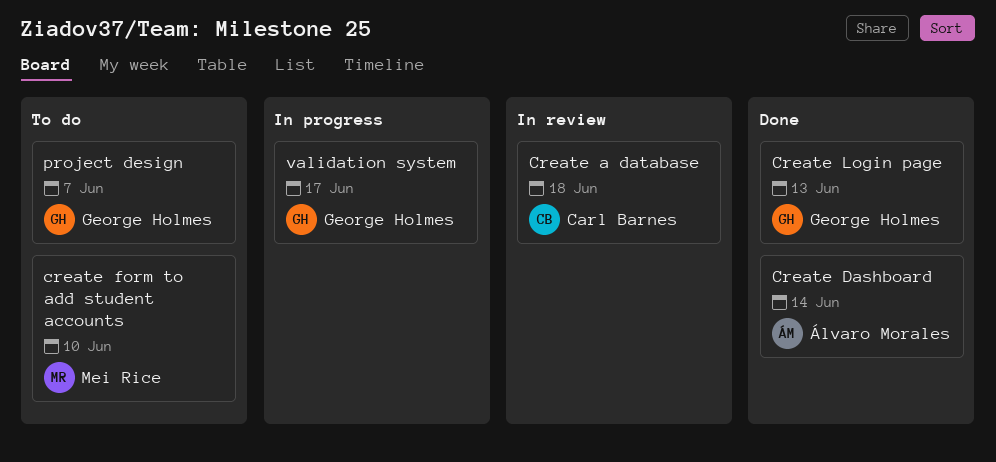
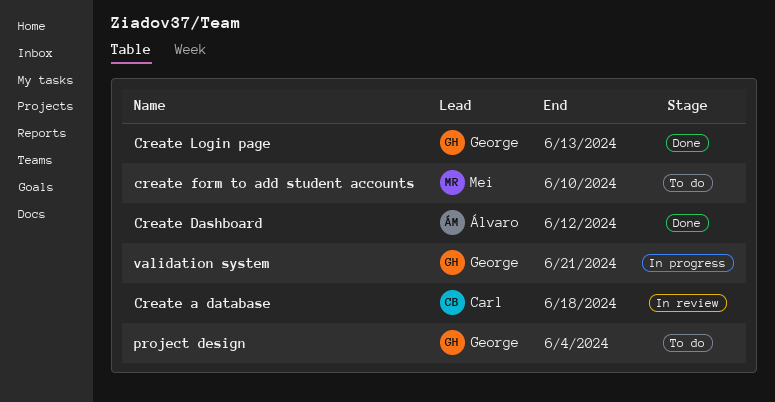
Create Dashboard, due: Jun 14 -> Jun 12
project design, due: Jun 7 -> Jun 4
validation system, due: Jun 17 -> Jun 21

